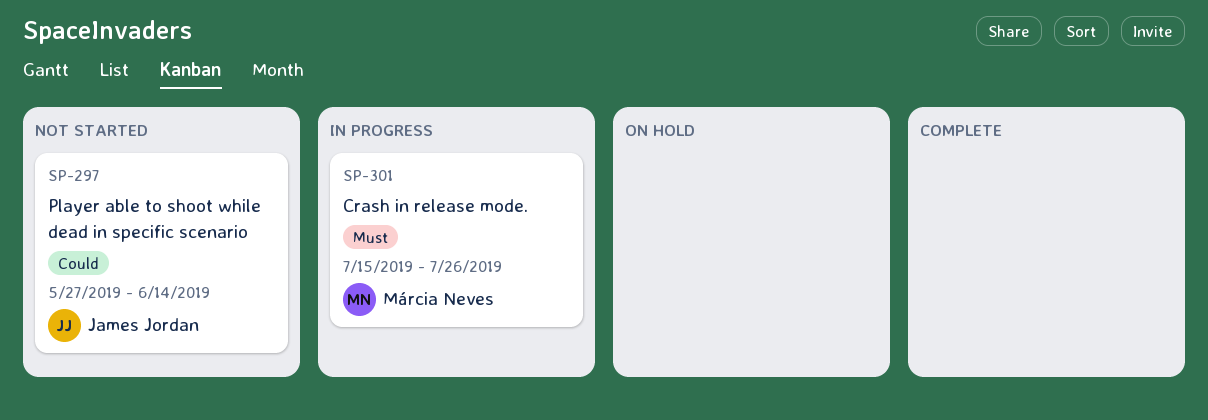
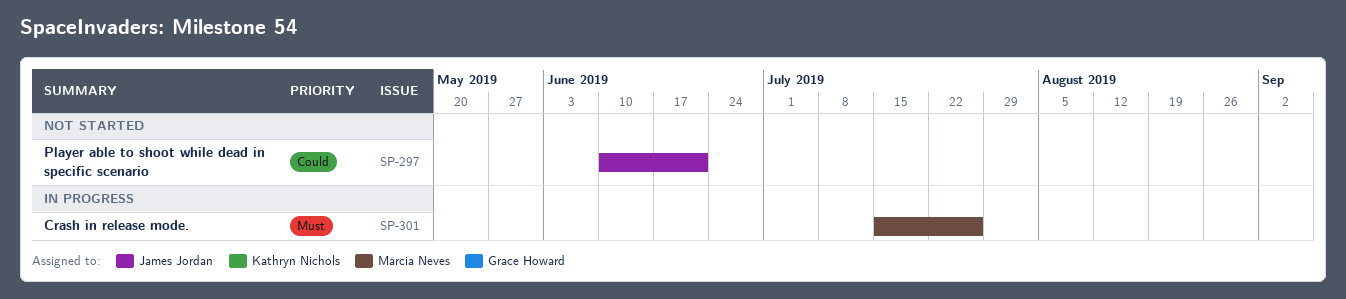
SP-297, start: May 27 -> Jun 10
SP-297, due: Jun 14 -> Jun 21

